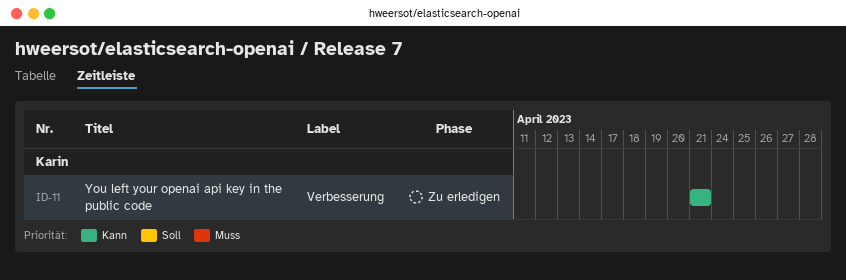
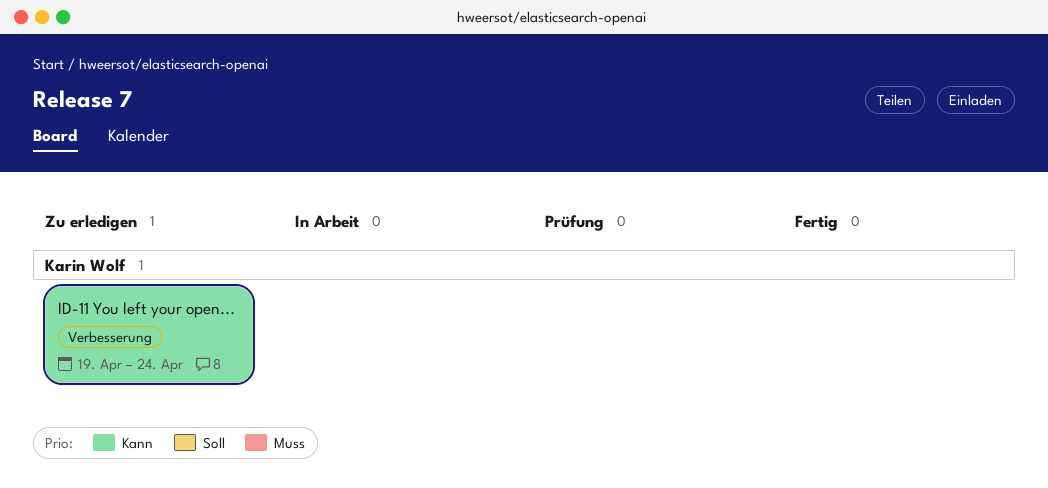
ID-11, start: Apr 21 -> Apr 19
ID-11, due: Apr 21 -> Apr 24

